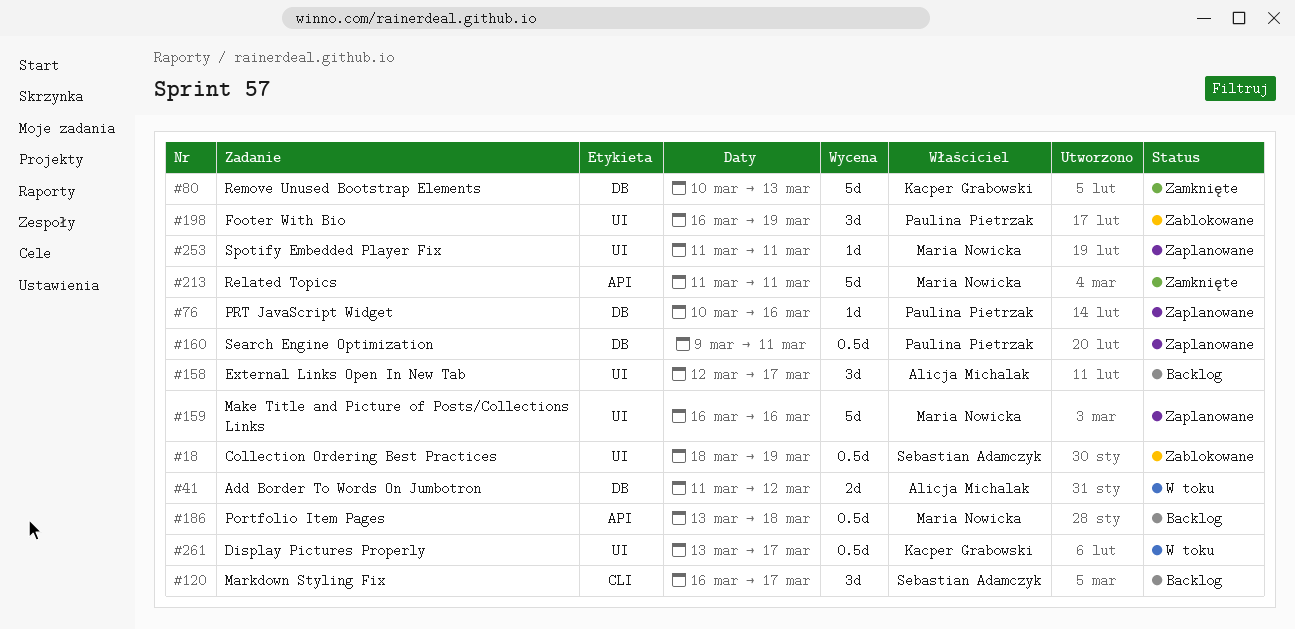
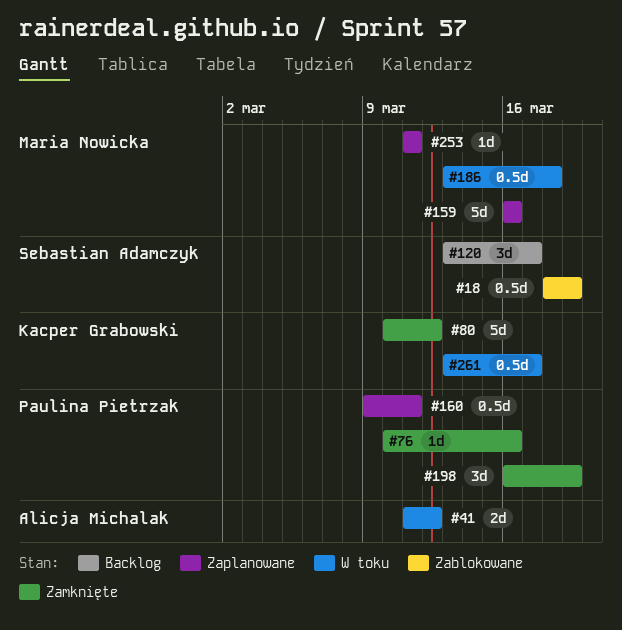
#76, status: Zaplanowane -> Zamknięte
#80, due: Mar 13 -> Mar 12
#120, start: Mar 16 -> Mar 13
#158: present -> none
#186, status: Backlog -> W toku
#198, status: Zablokowane -> Zamknięte
#213: present -> none

